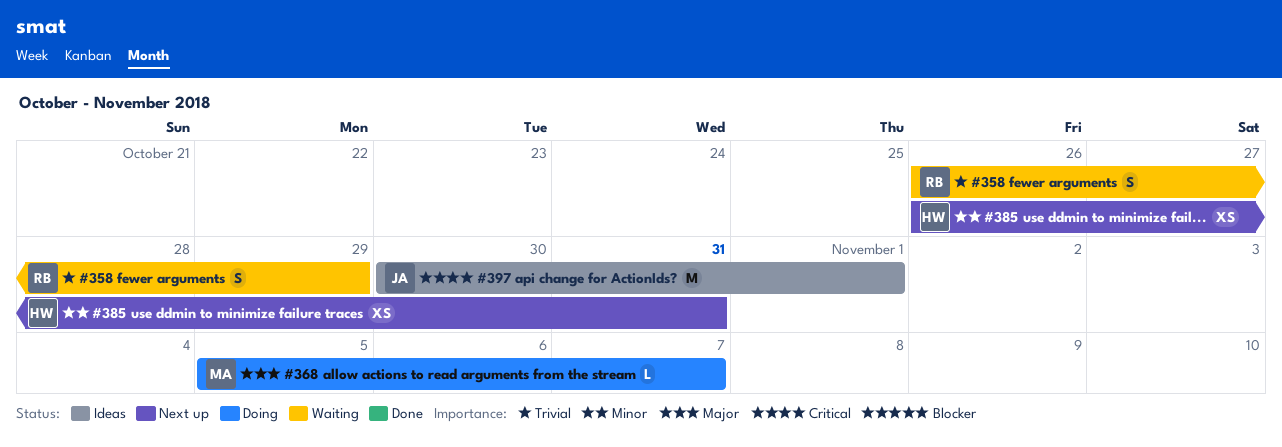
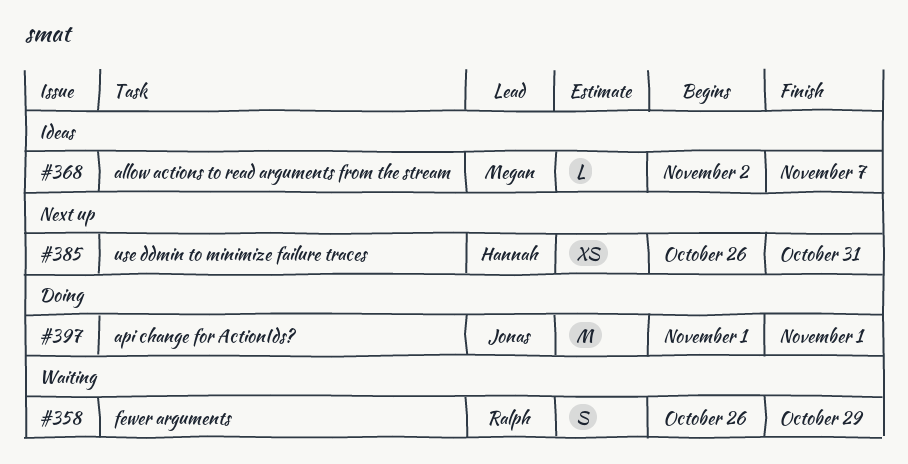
#368, status: Doing -> Ideas
#368, start: Nov 5 -> Nov 2
#397, status: Ideas -> Doing
#397, start: Oct 30 -> Nov 1

